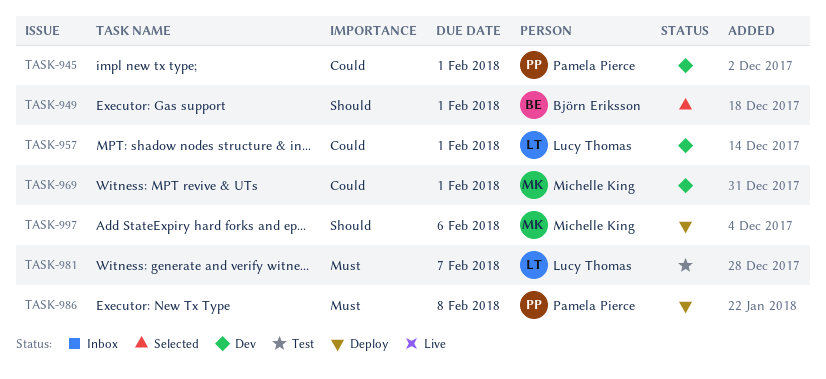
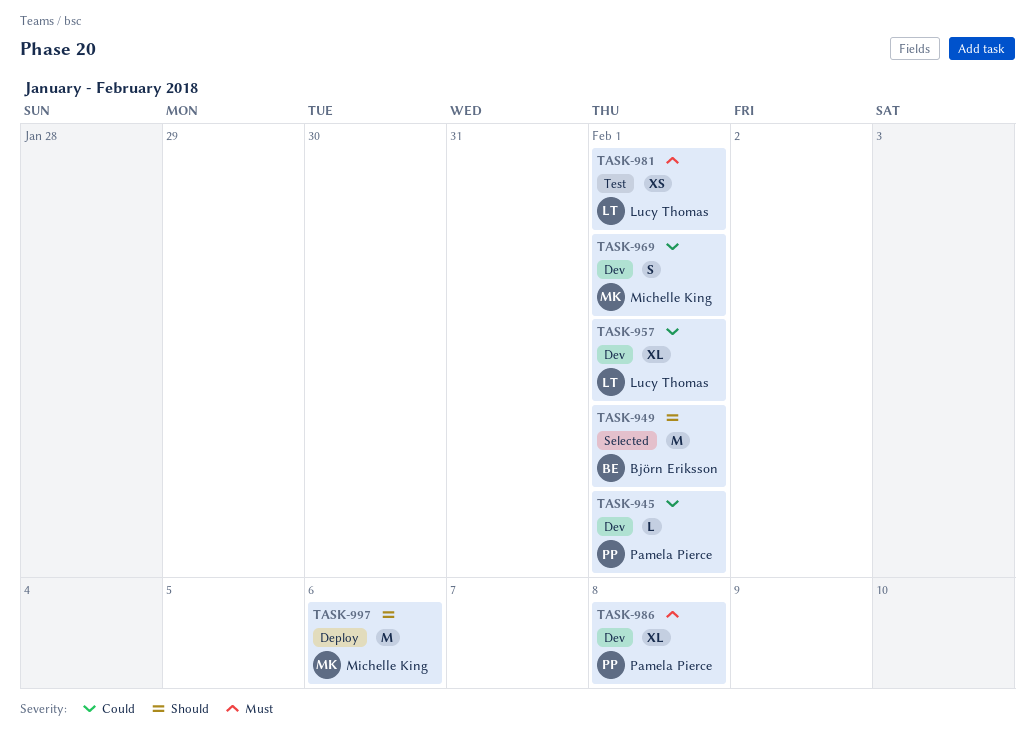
TASK-981, due: Feb 7 -> Feb 1
TASK-986, status: Deploy -> Dev

